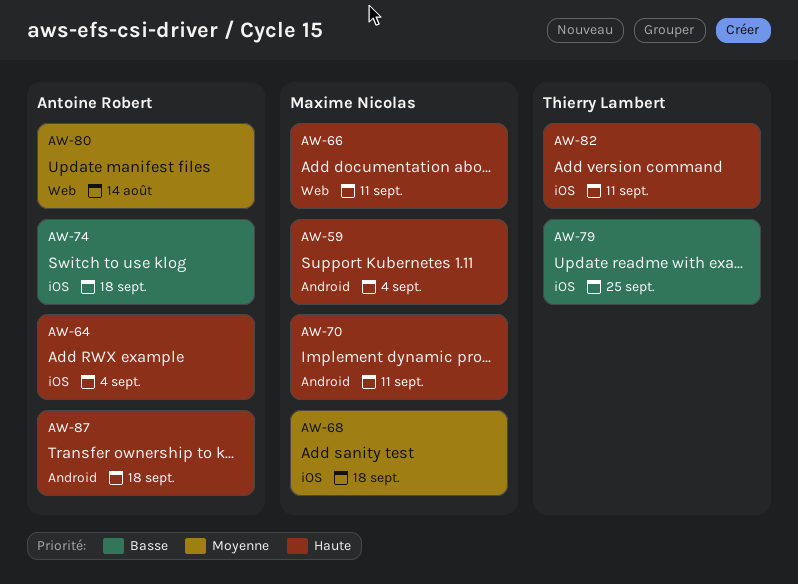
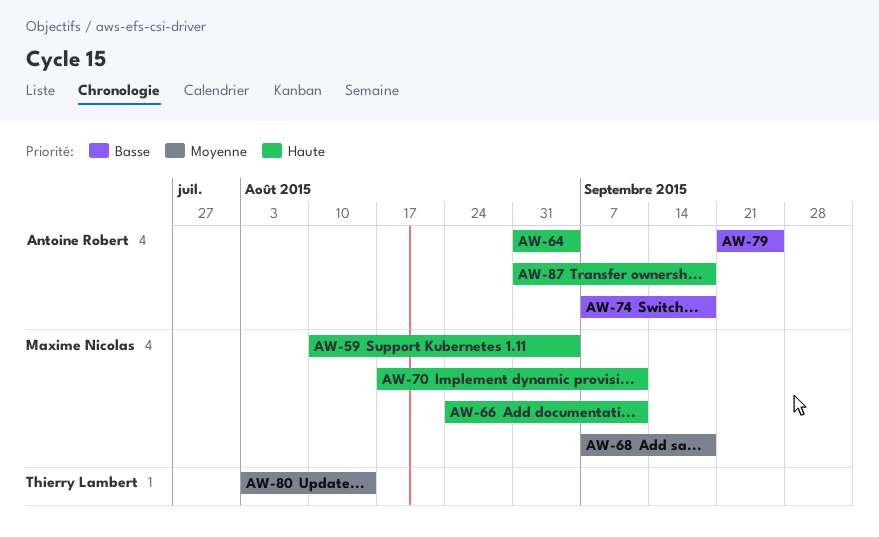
AW-79, owner: Thierry Lambert -> Antoine Robert
AW-80, owner: Antoine Robert -> Thierry Lambert
AW-82: present -> none

